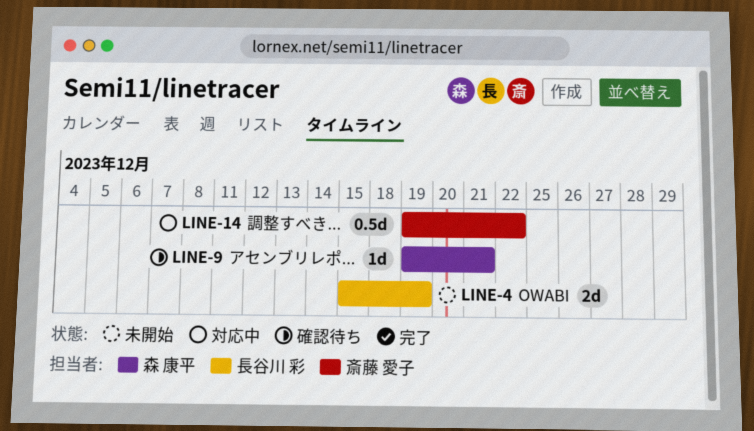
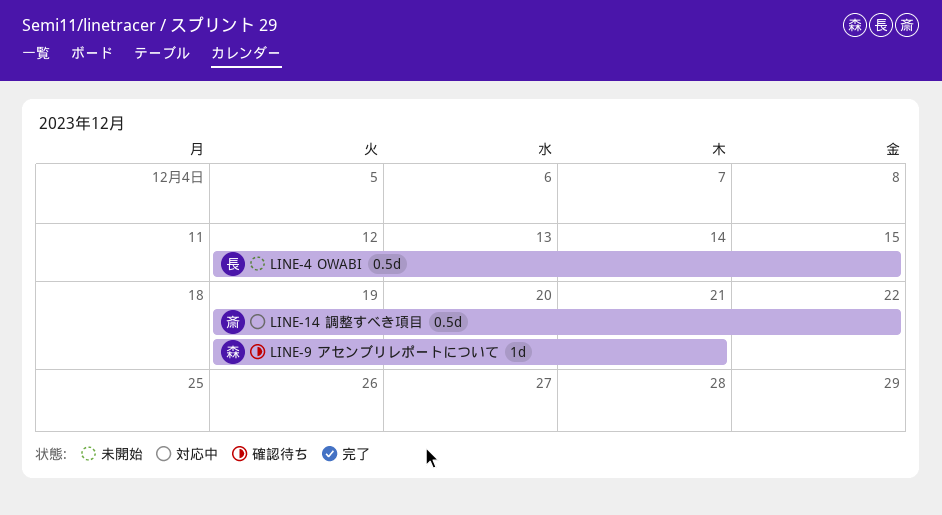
LINE-4, estimate: 2d -> 0.5d
LINE-4, start: Dec 15 -> Dec 12
LINE-4, due: Dec 19 -> Dec 15

